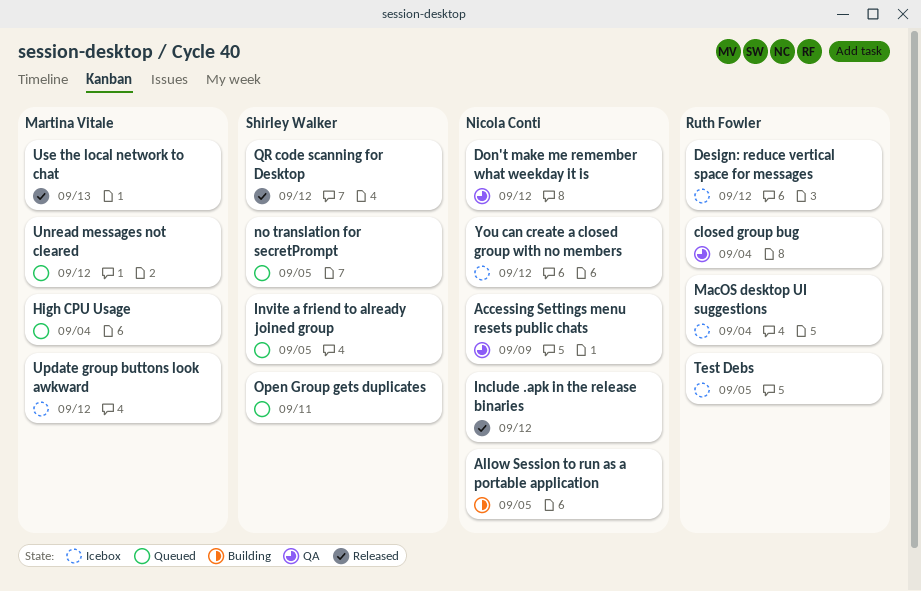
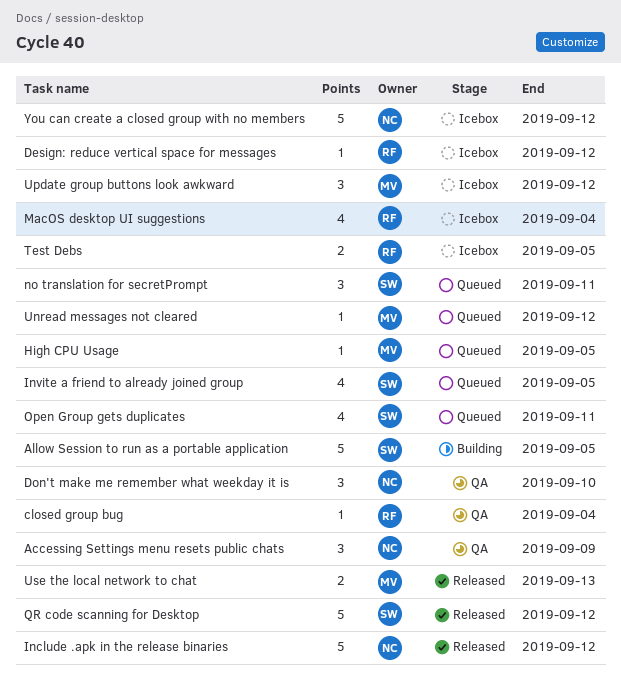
Allow Session to run as a portable application, owner: Nicola Conti -> Shirley Walker
Don't make me remember what weekday it is, due: Sep 12 -> Sep 10
High CPU Usage, due: Sep 4 -> Sep 5
no translation for secretPrompt, due: Sep 5 -> Sep 11

